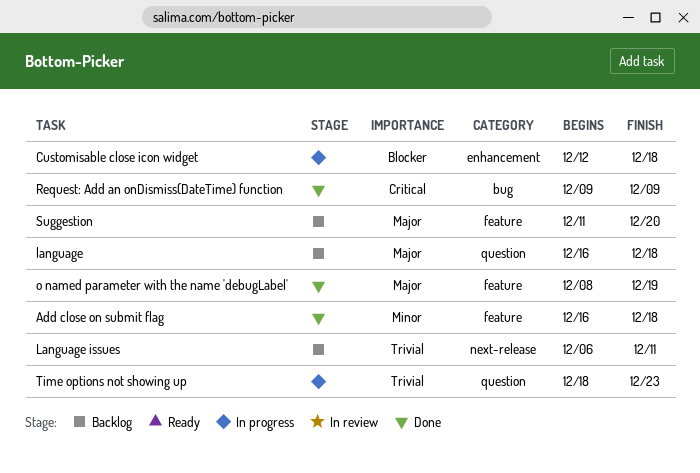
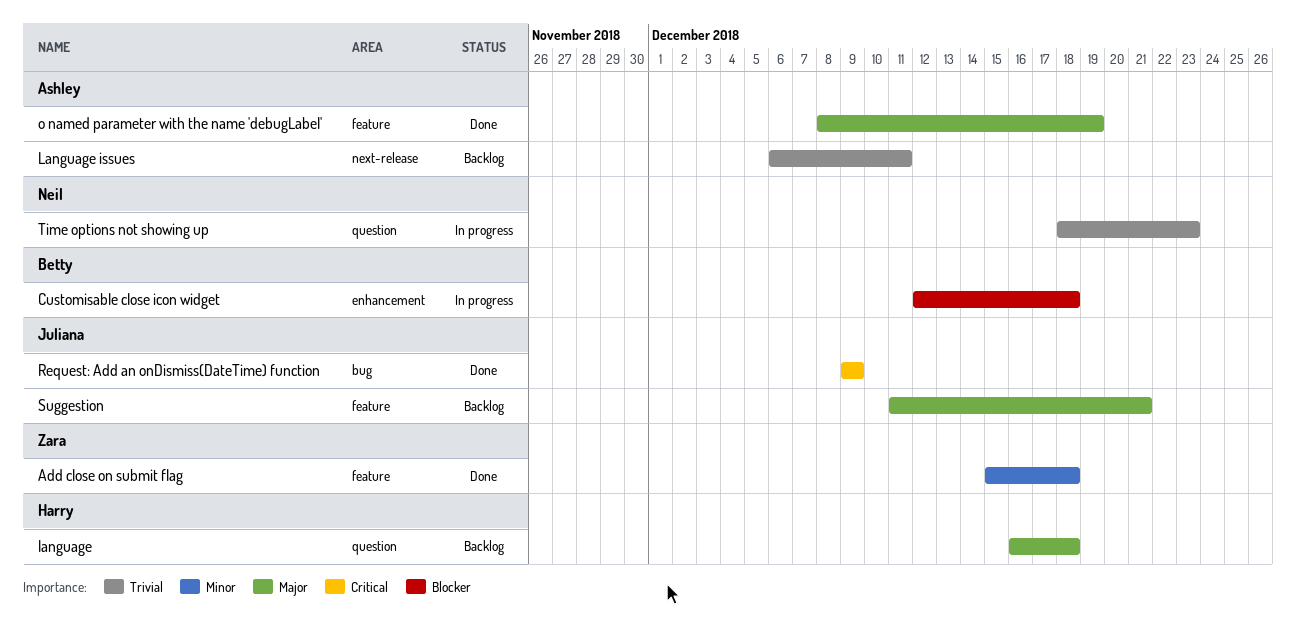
Add close on submit flag, start: Dec 16 -> Dec 15
Suggestion, due: Dec 20 -> Dec 21

